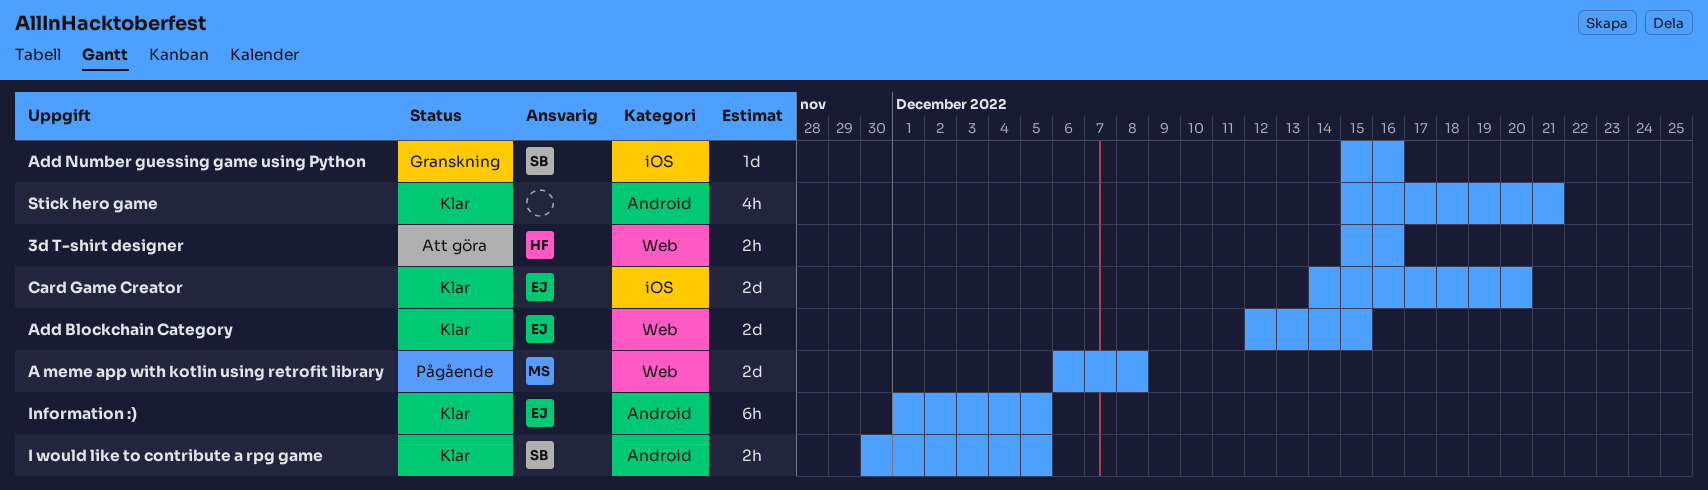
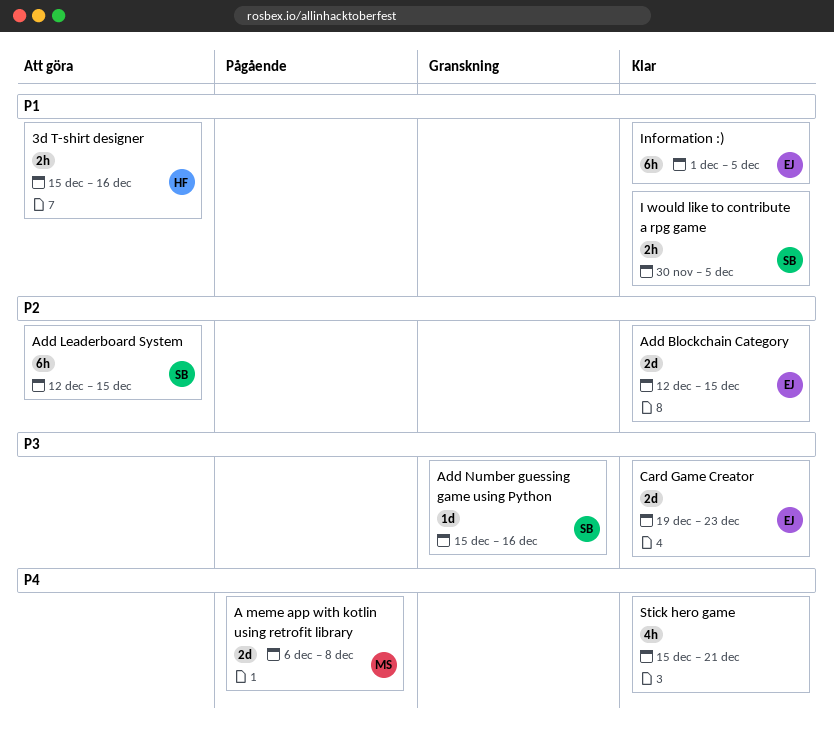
Add Leaderboard System: none -> present
Card Game Creator, start: Dec 14 -> Dec 19
Card Game Creator, due: Dec 20 -> Dec 23

